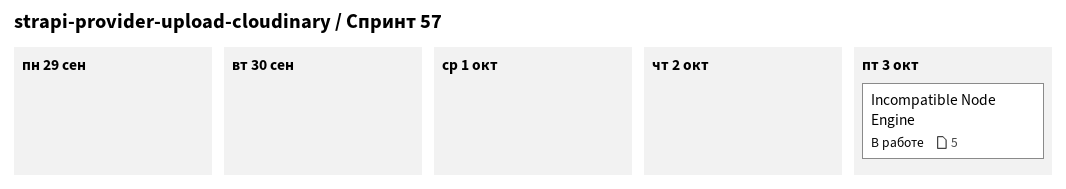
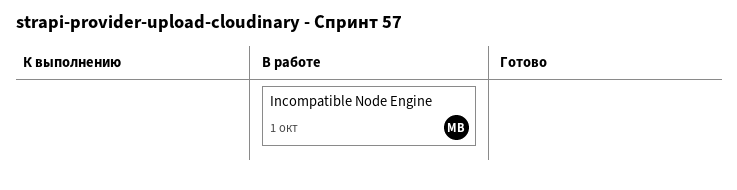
Incompatible Node Engine, due: Oct 3 -> Oct 1

